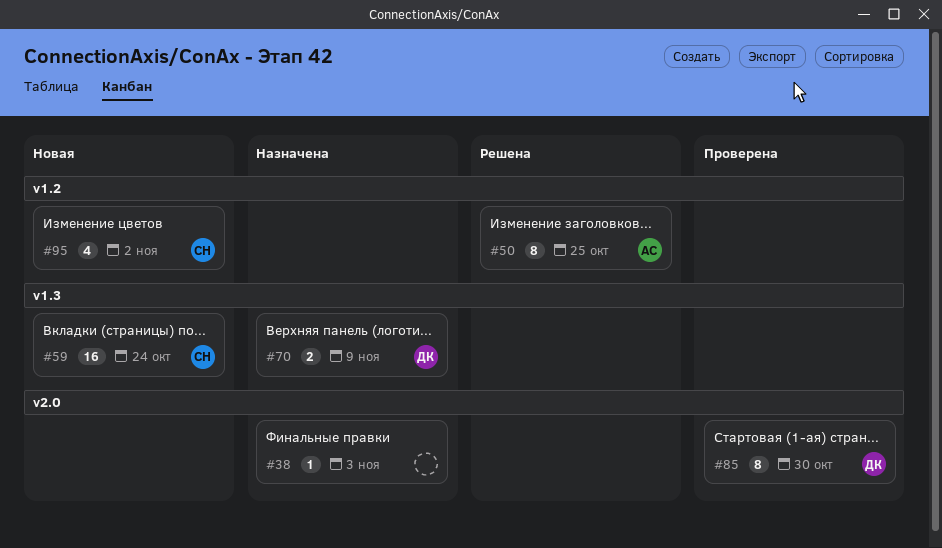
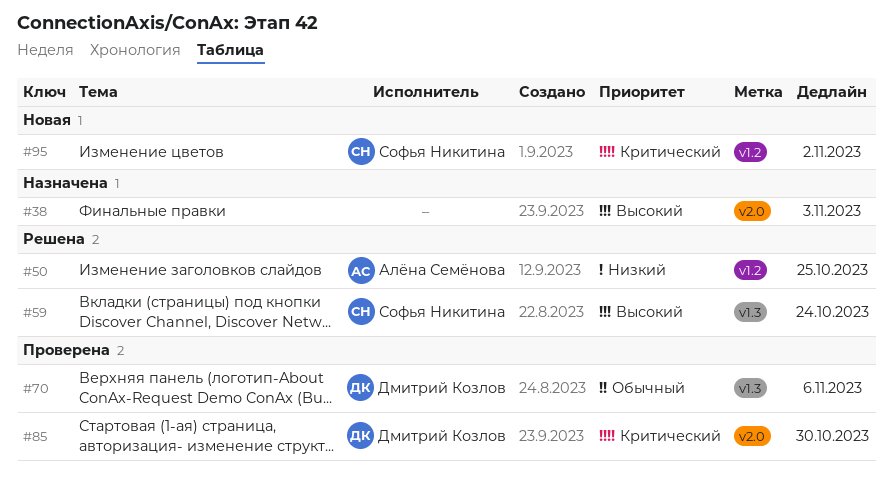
#59, status: Новая -> Решена
#70, status: Назначена -> Проверена
#70, due: Nov 9 -> Nov 6

